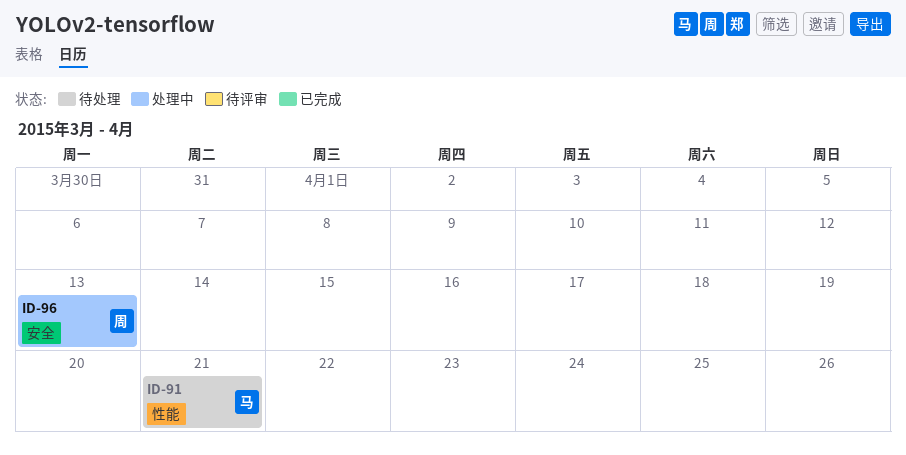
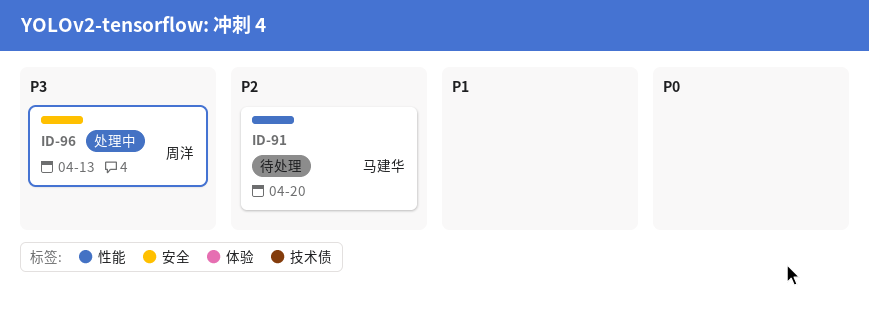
ID-91, due: Apr 21 -> Apr 20

